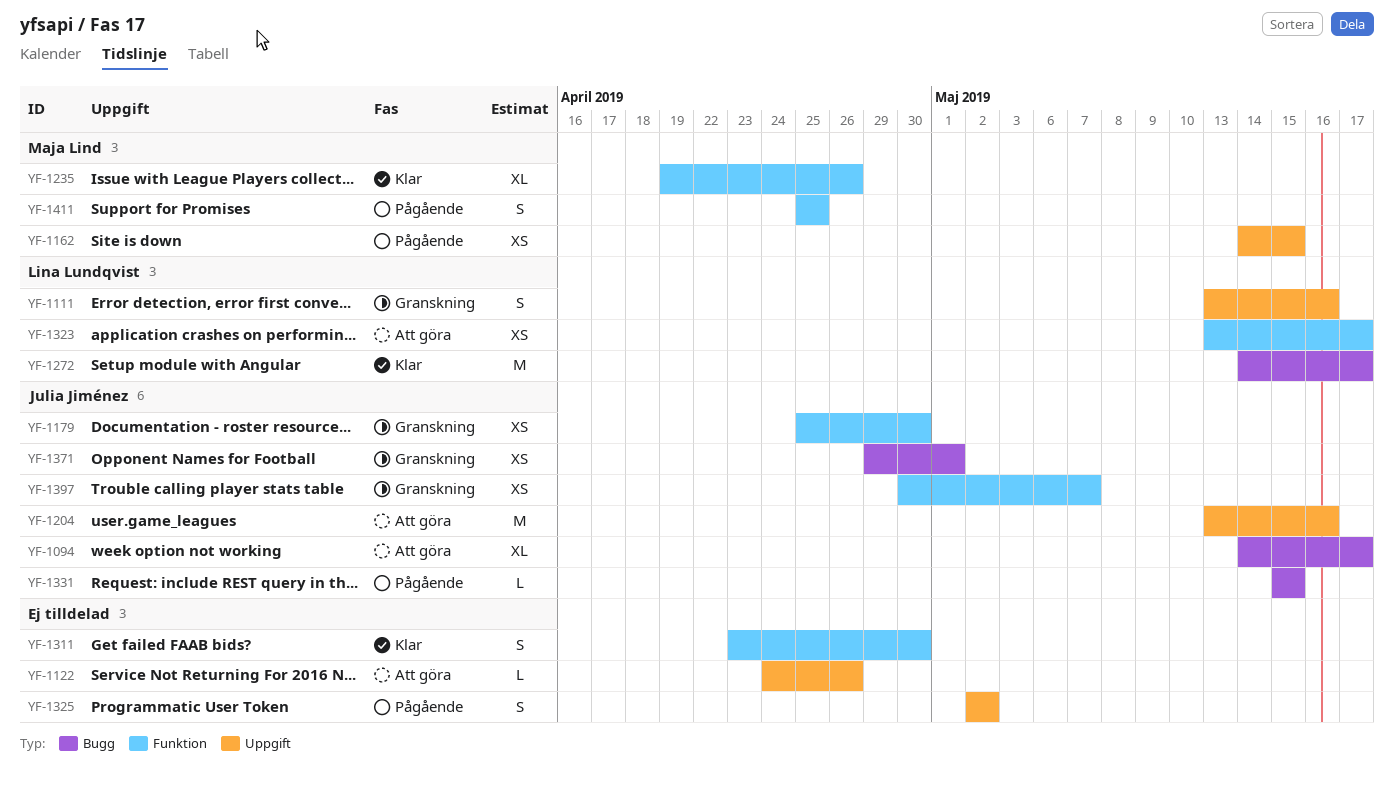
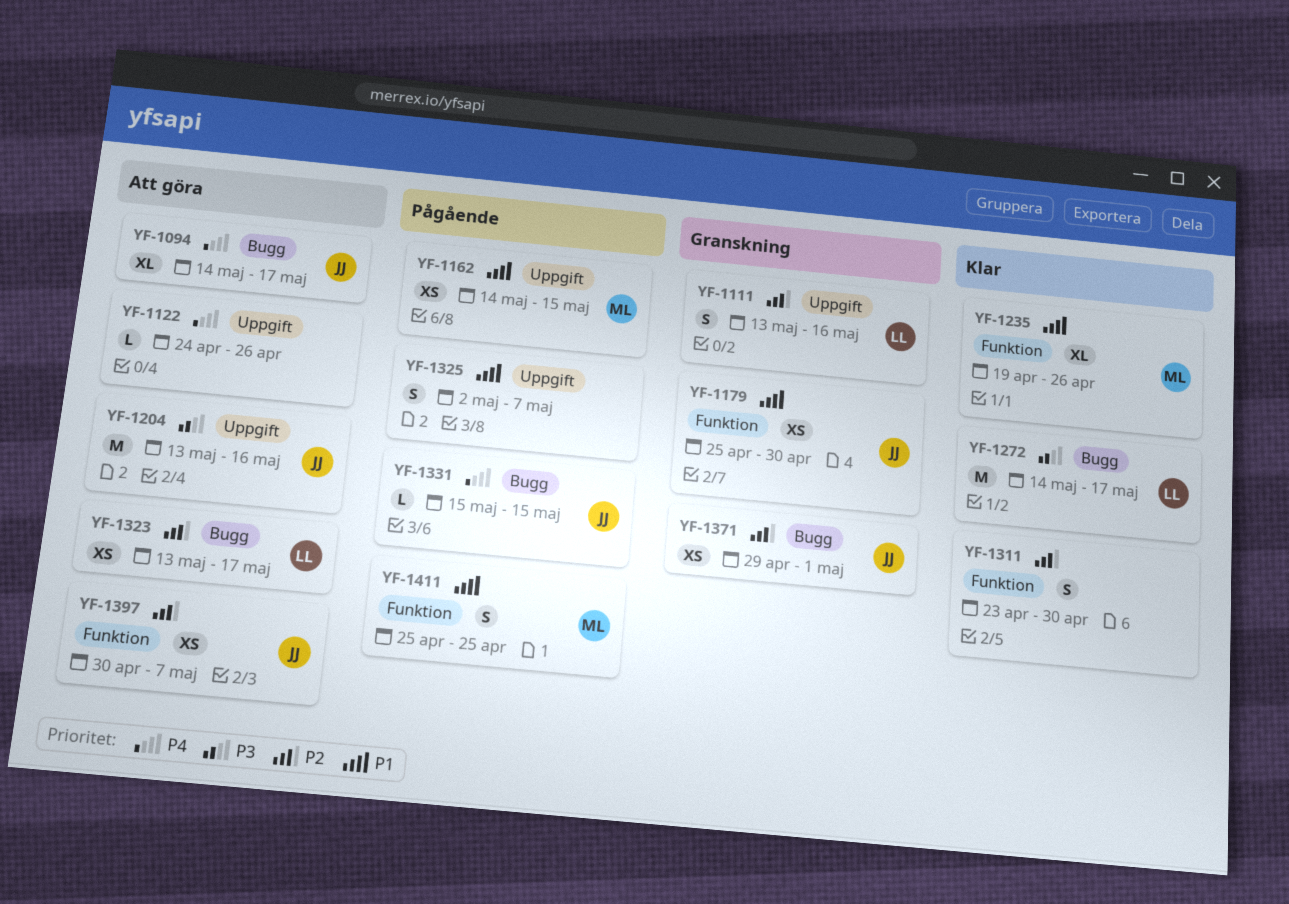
YF-1323, label: Funktion -> Bugg
YF-1325, due: May 2 -> May 7
YF-1397, status: Granskning -> Att göra

